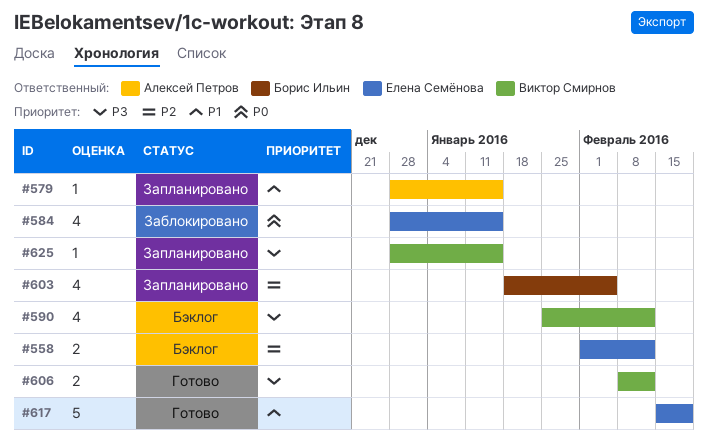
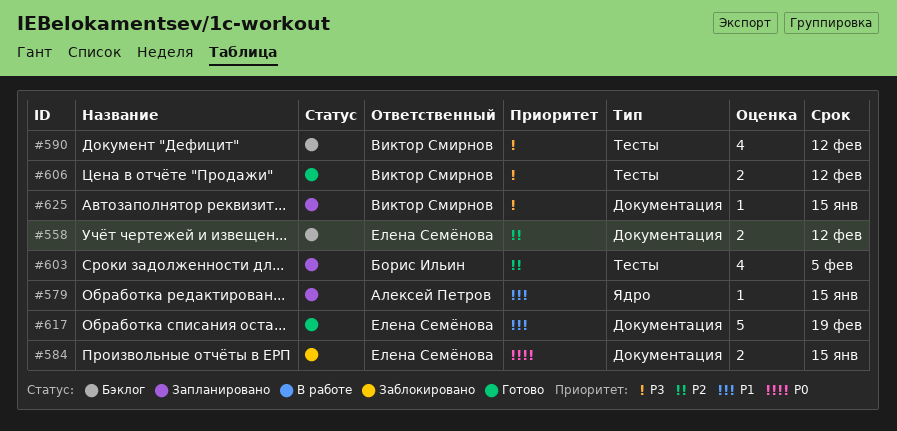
#584, estimate: 4 -> 2

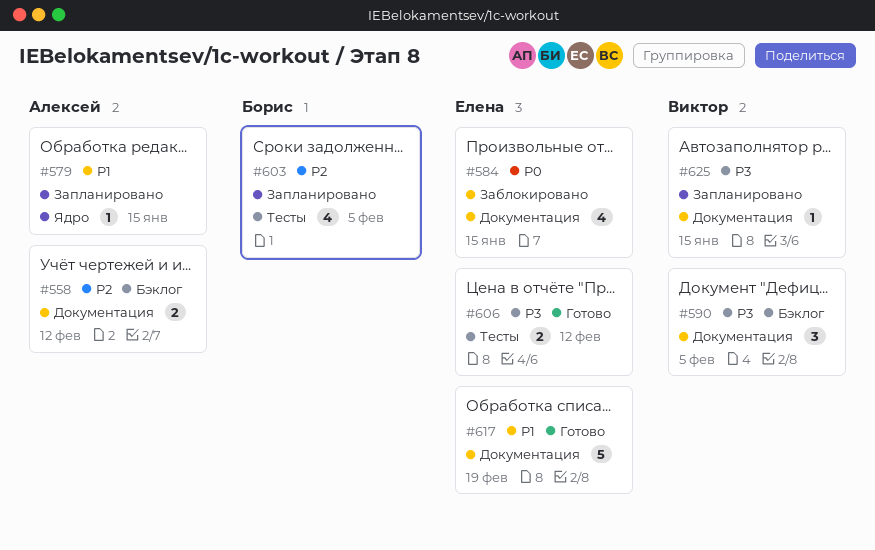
#558, owner: Елена Семёнова -> Алексей Петров
#584, estimate: 2 -> 4
#590, label: Тесты -> Документация
#590, estimate: 4 -> 3
#590, due: Feb 12 -> Feb 5
#606, owner: Виктор Смирнов -> Елена Семёнова

